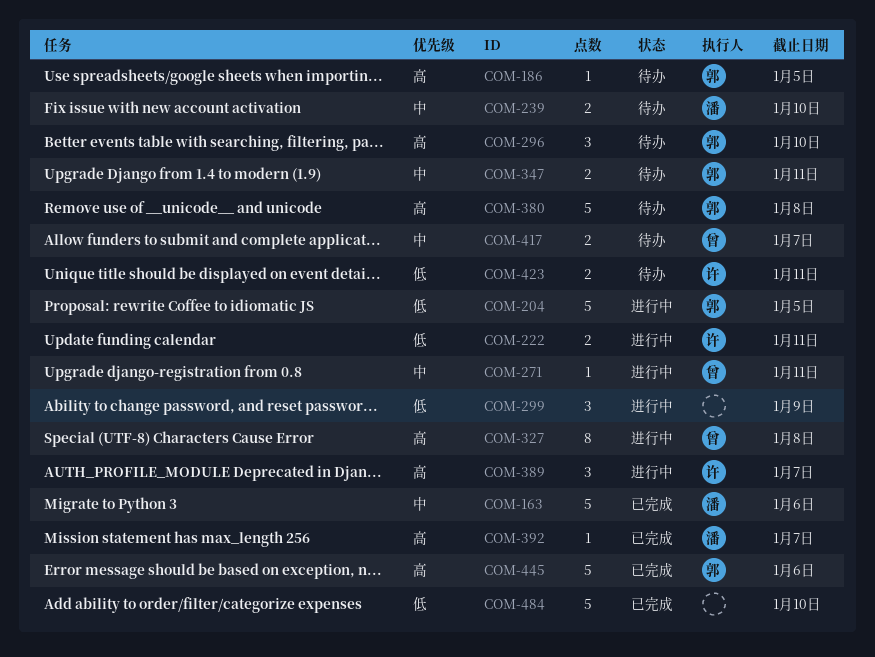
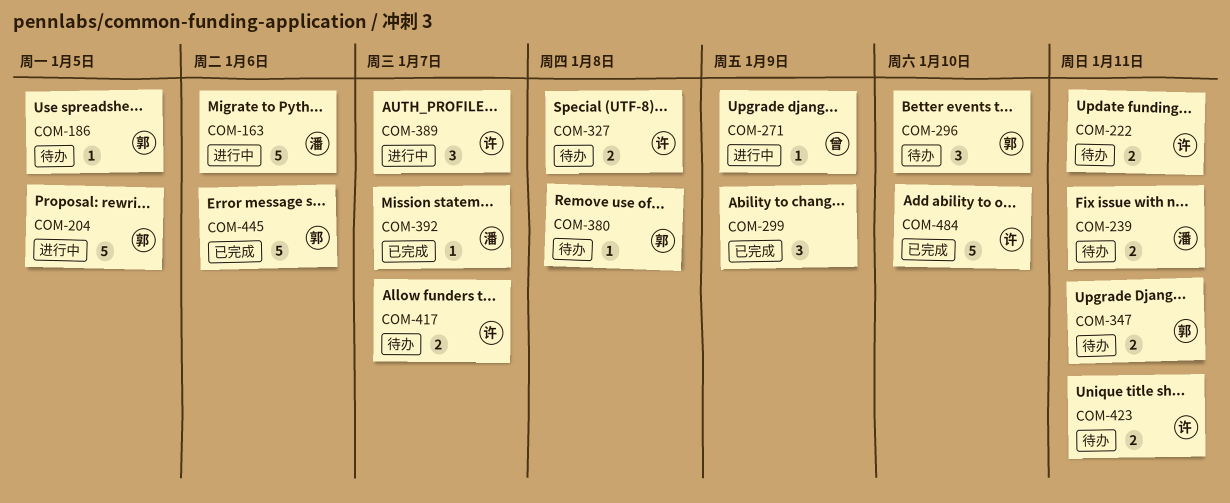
COM-163, status: 已完成 -> 进行中
COM-222, status: 进行中 -> 待办
COM-239, due: Jan 10 -> Jan 11
COM-271, due: Jan 11 -> Jan 9
COM-299, status: 进行中 -> 已完成
COM-327, status: 进行中 -> 待办
COM-327, owner: 曾 -> 许
COM-327, estimate: 8 -> 2
COM-380, estimate: 5 -> 1
COM-417, owner: 曾 -> 许
COM-484, owner: none -> 许

